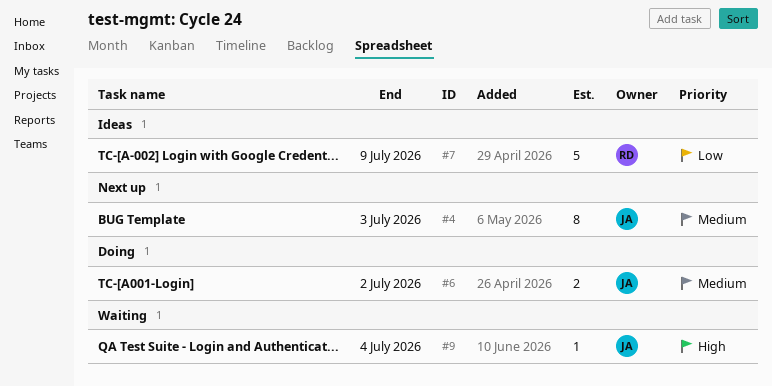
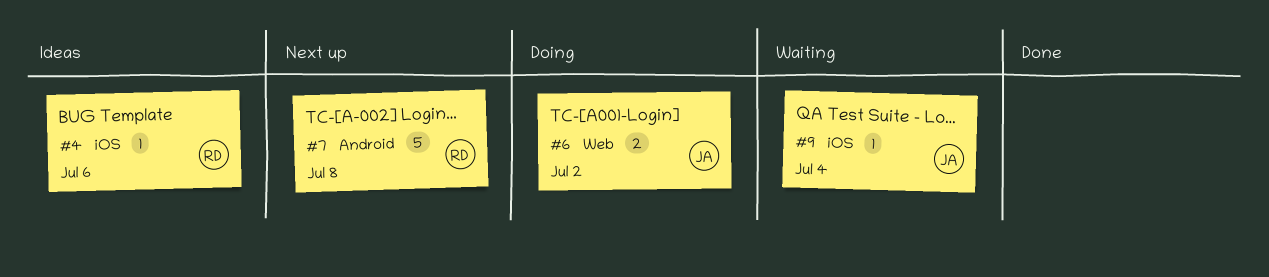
#4, status: Next up -> Ideas
#4, owner: JA -> RD
#4, estimate: 8 -> 1
#4, due: Jul 3 -> Jul 6
#7, status: Ideas -> Next up
#7, due: Jul 9 -> Jul 8

